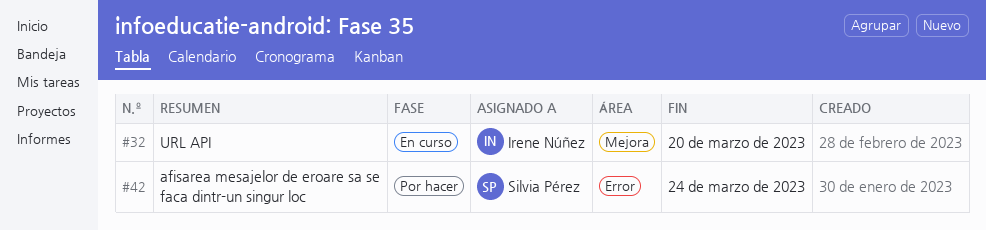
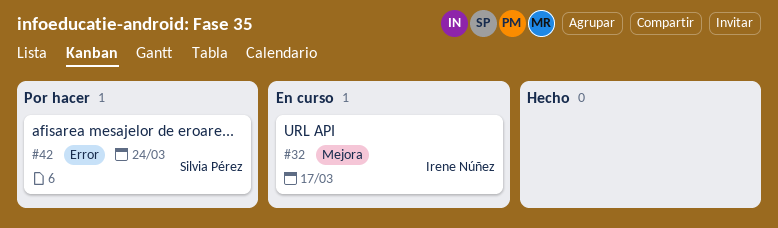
#32, due: Mar 20 -> Mar 17

